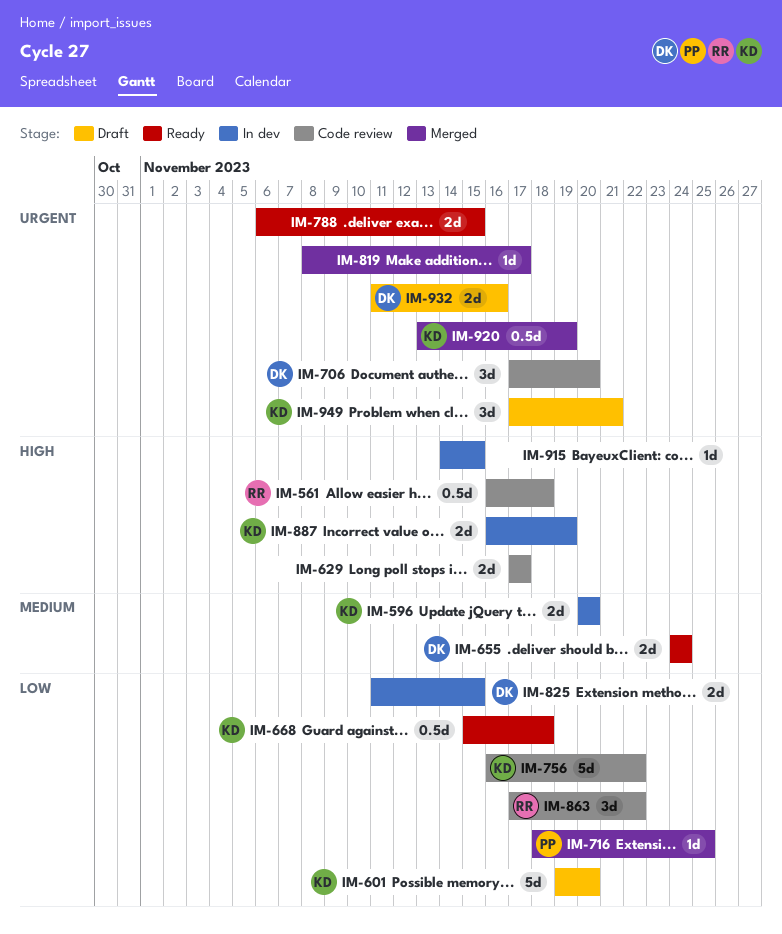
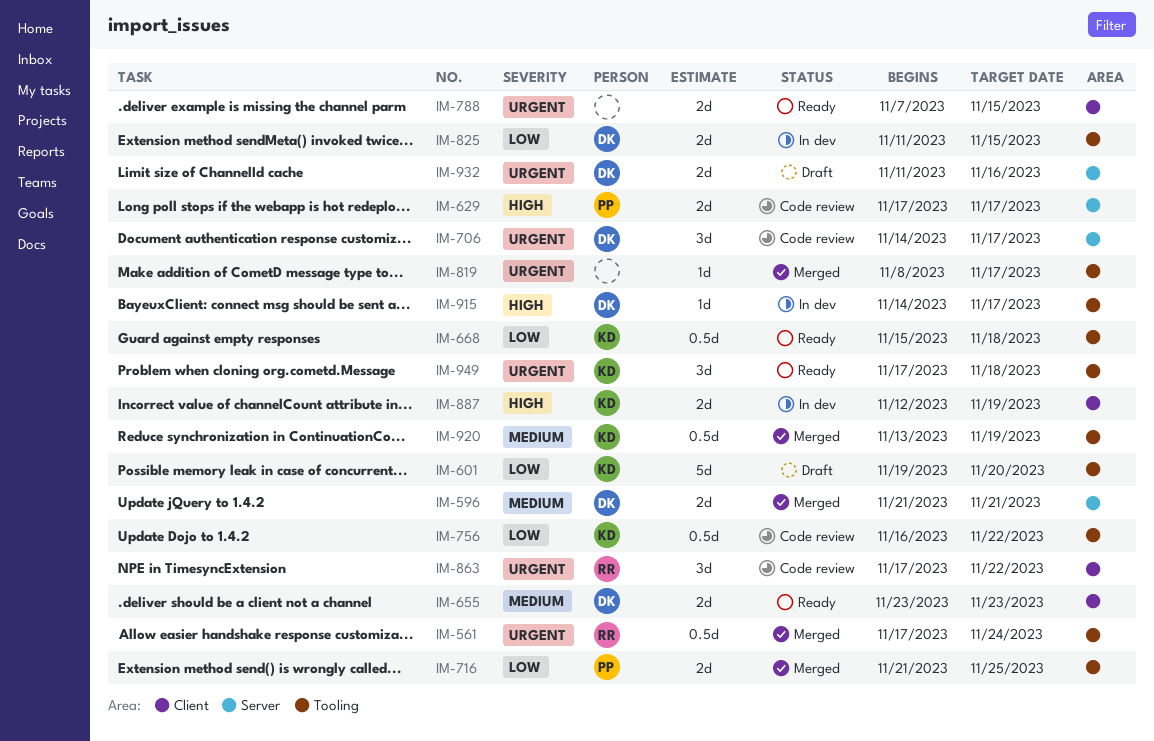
IM-561, status: Code review -> Merged
IM-561, priority: High -> Urgent
IM-561, start: Nov 16 -> Nov 17
IM-561, due: Nov 18 -> Nov 24
IM-596, status: In dev -> Merged
IM-596, owner: KD -> DK
IM-596, start: Nov 20 -> Nov 21
IM-596, due: Nov 20 -> Nov 21
IM-629, owner: none -> PP
IM-655, start: Nov 24 -> Nov 23
IM-655, due: Nov 24 -> Nov 23
IM-706, start: Nov 17 -> Nov 14
IM-706, due: Nov 20 -> Nov 17
IM-716, estimate: 1d -> 2d
IM-716, start: Nov 18 -> Nov 21
IM-756, estimate: 5d -> 0.5d
IM-788, start: Nov 6 -> Nov 7
IM-863, priority: Low -> Urgent
IM-887, start: Nov 16 -> Nov 12
IM-915, owner: none -> DK
IM-915, due: Nov 15 -> Nov 17
IM-920, priority: Urgent -> Medium
IM-949, status: Draft -> Ready
IM-949, due: Nov 21 -> Nov 18

